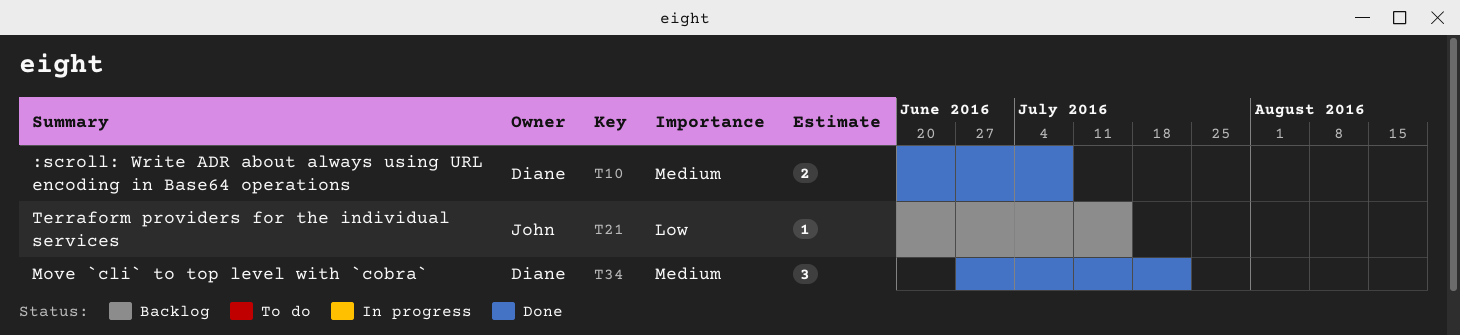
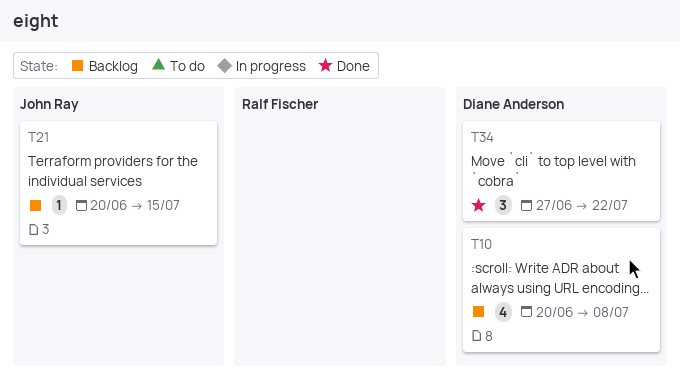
T10, status: Done -> Backlog
T10, estimate: 2 -> 4

